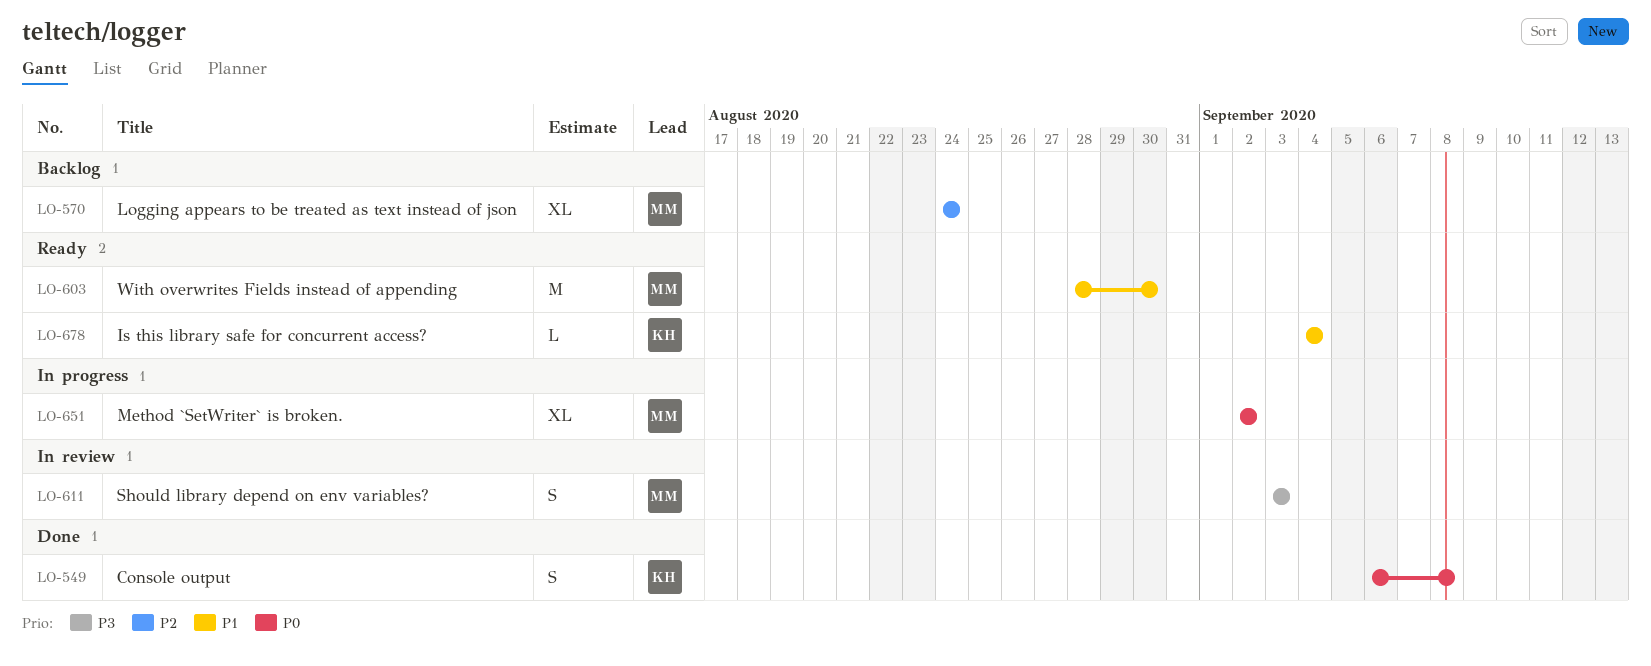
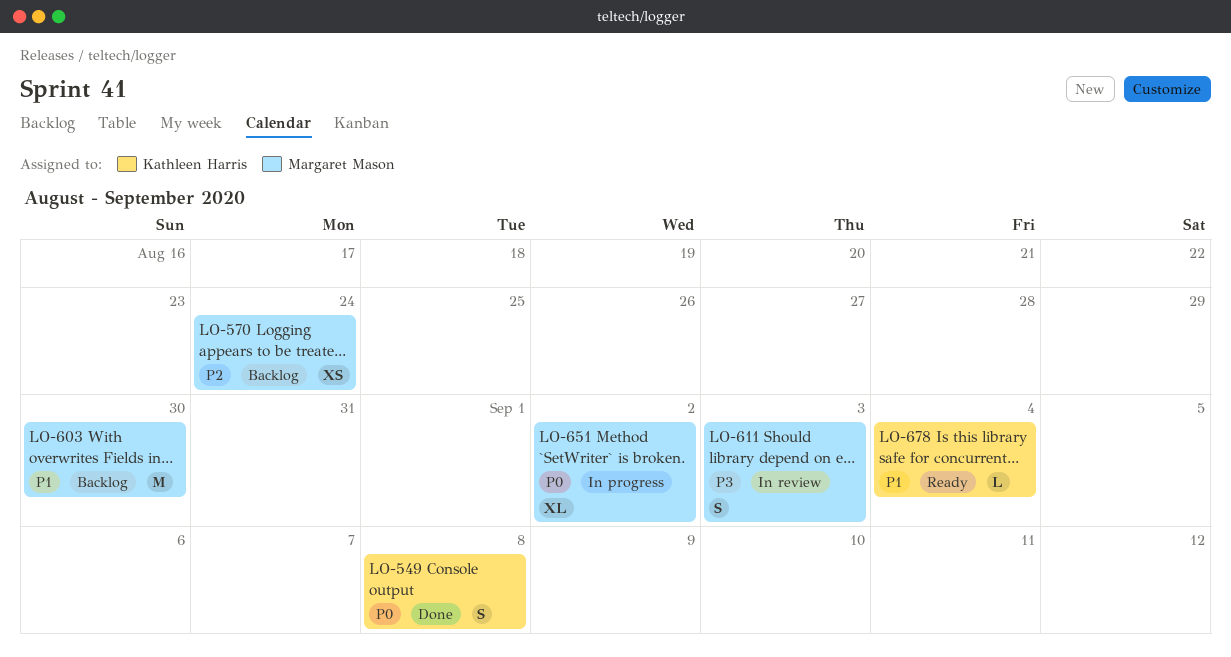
LO-570, estimate: XL -> XS
LO-603, status: Ready -> Backlog

